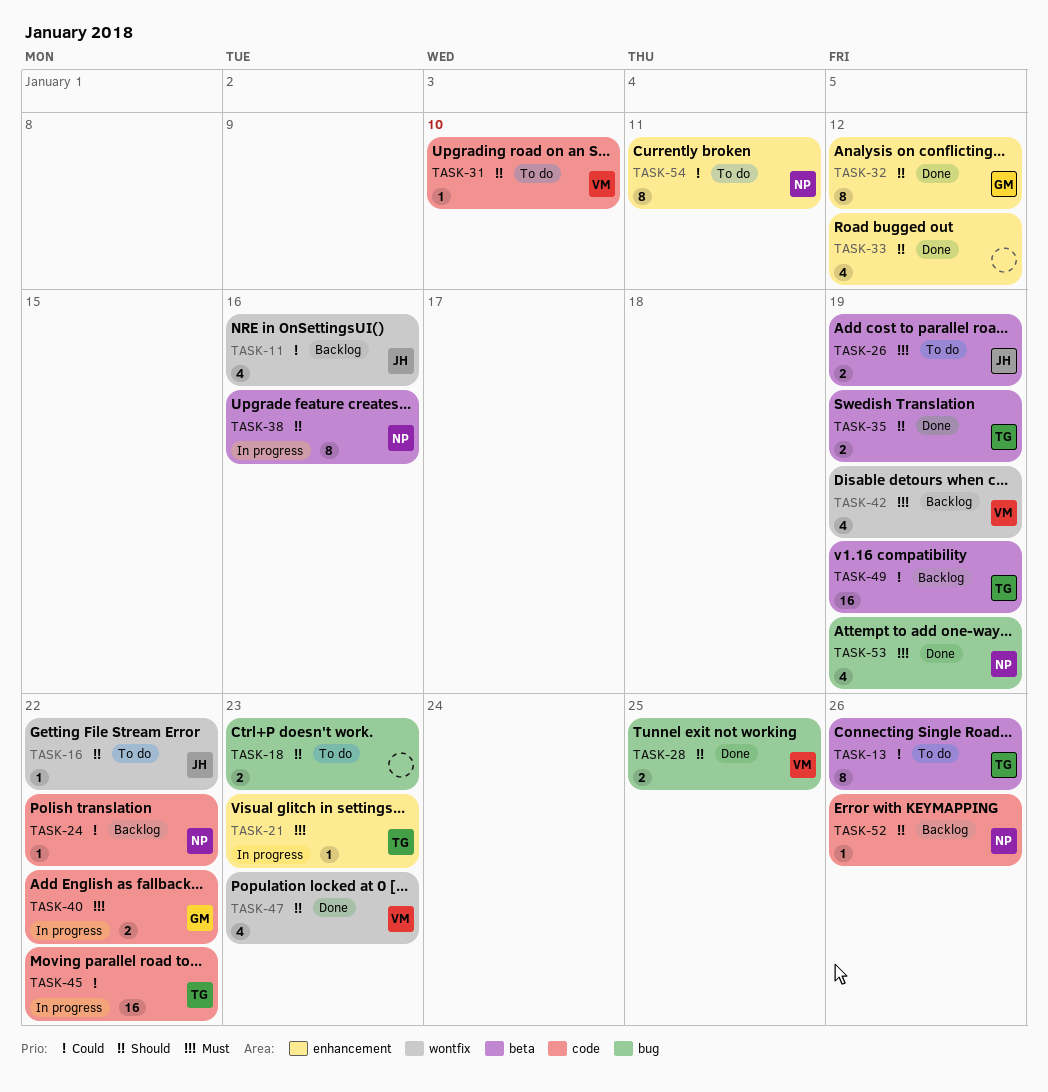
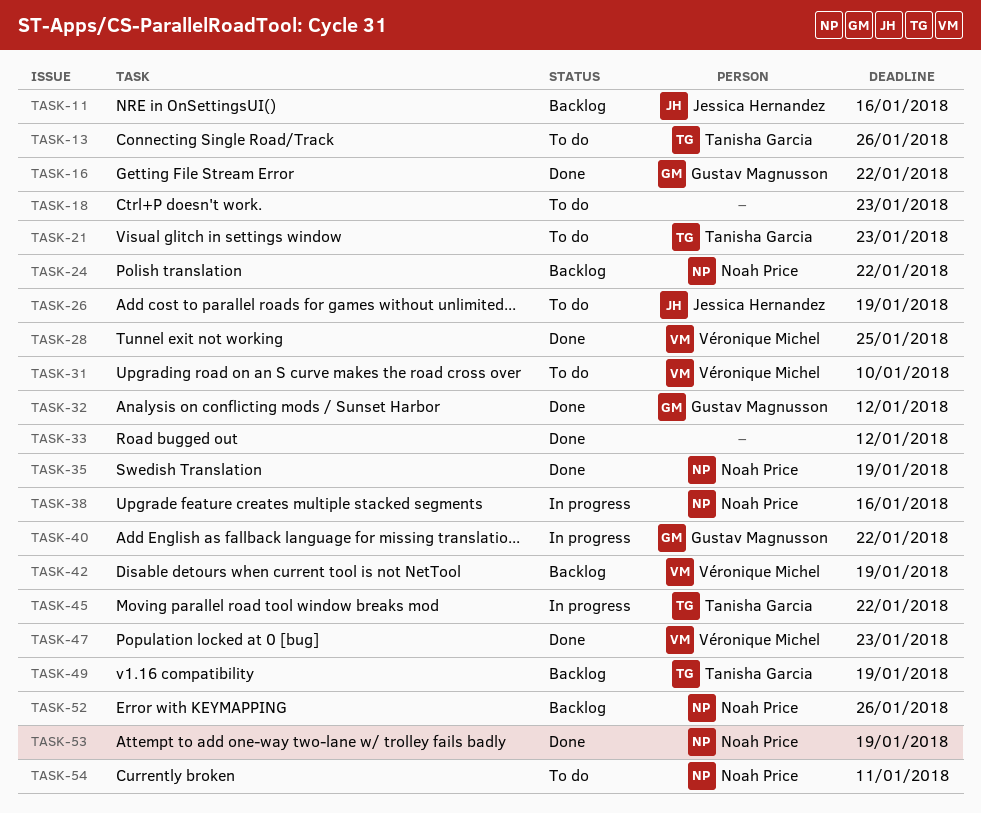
TASK-16, status: To do -> Done
TASK-16, owner: Jessica Hernandez -> Gustav Magnusson
TASK-21, status: In progress -> To do
TASK-35, owner: Tanisha Garcia -> Noah Price

